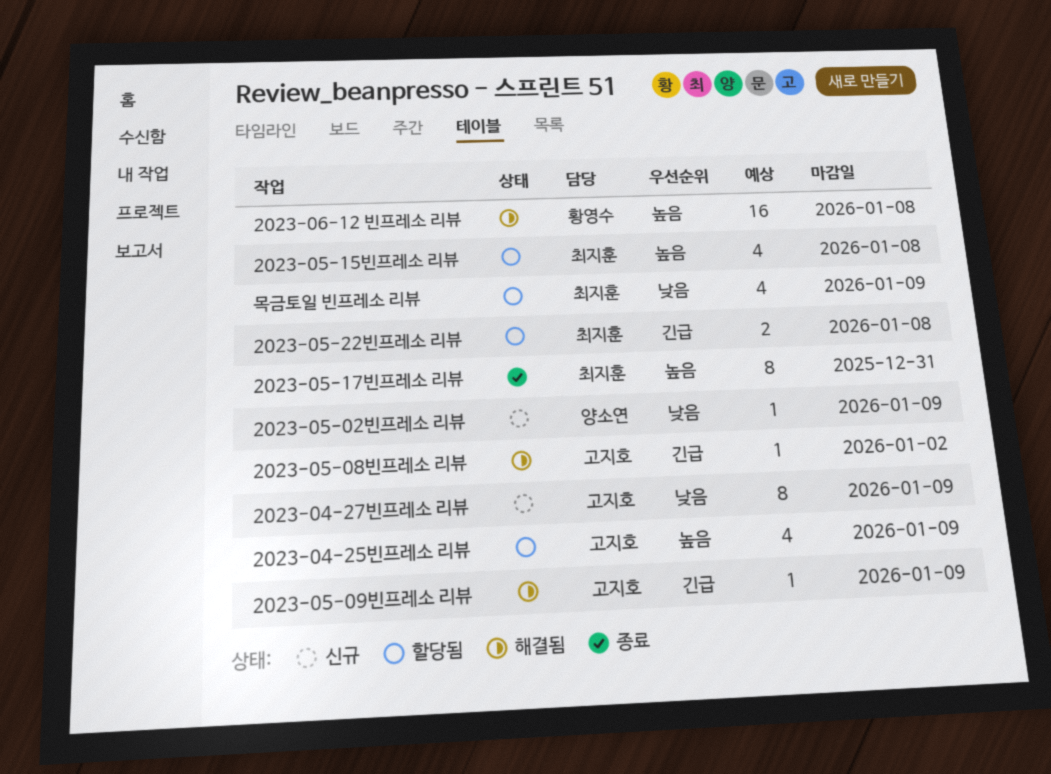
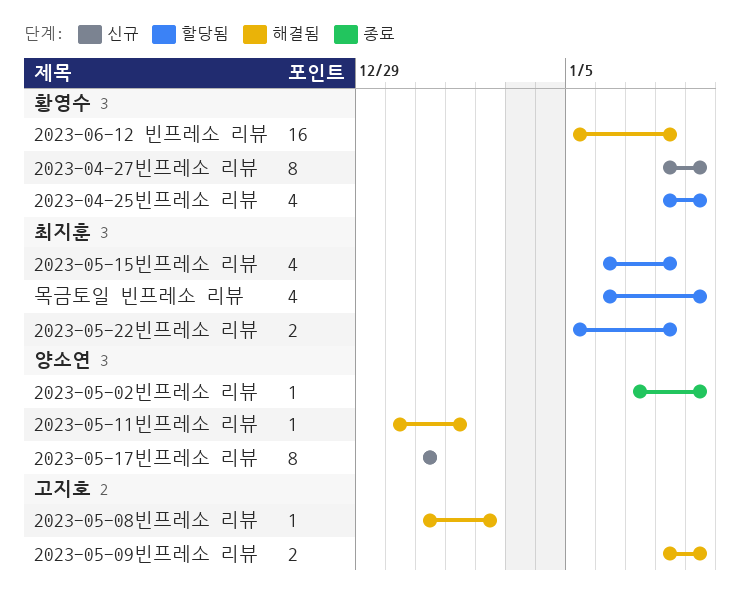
2023-04-25빈프레소 리뷰, owner: 고지호 -> 황영수
2023-04-27빈프레소 리뷰, owner: 고지호 -> 황영수
2023-05-02빈프레소 리뷰, status: 신규 -> 종료
2023-05-09빈프레소 리뷰, estimate: 1 -> 2
2023-05-11빈프레소 리뷰: none -> present
2023-05-17빈프레소 리뷰, status: 종료 -> 신규
2023-05-17빈프레소 리뷰, owner: 최지훈 -> 양소연

